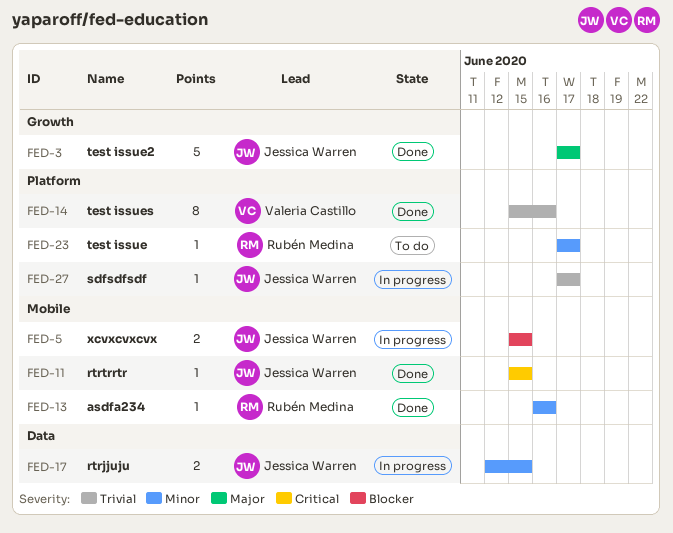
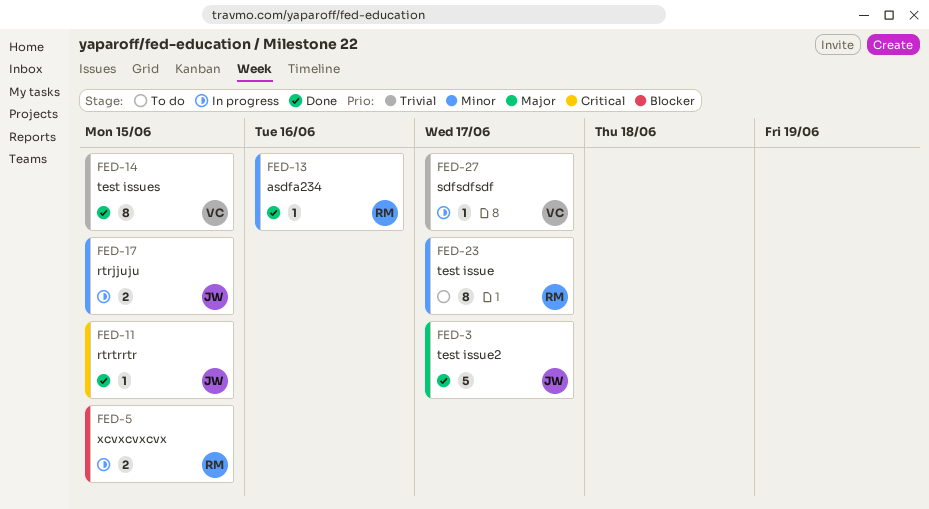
FED-5, owner: Jessica Warren -> Rubén Medina
FED-14, due: Jun 16 -> Jun 15
FED-23, estimate: 1 -> 8
FED-27, owner: Jessica Warren -> Valeria Castillo

